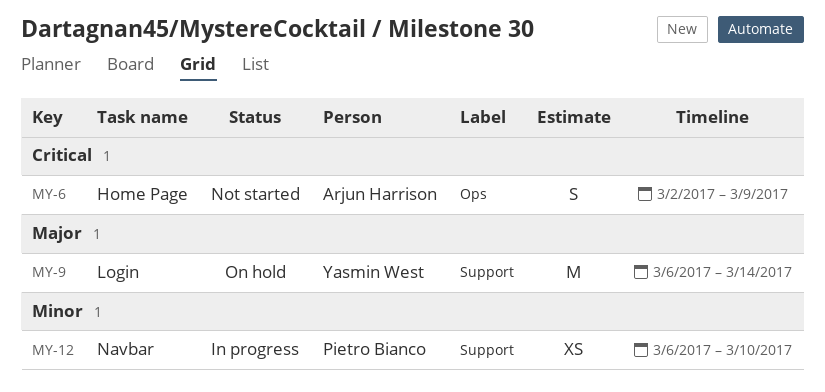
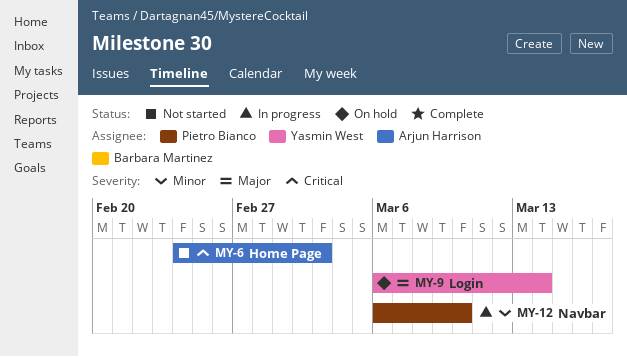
MY-6, start: Mar 2 -> Feb 24
MY-6, due: Mar 9 -> Mar 3

